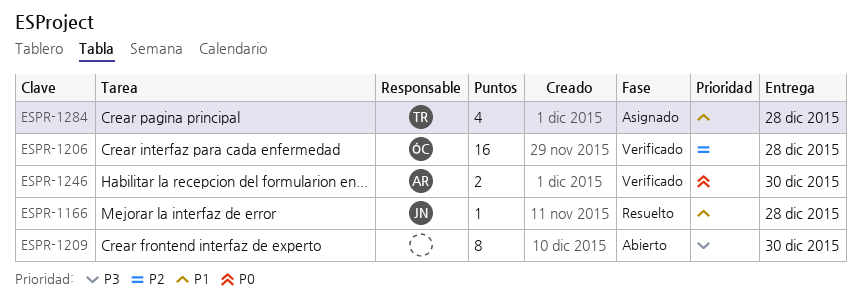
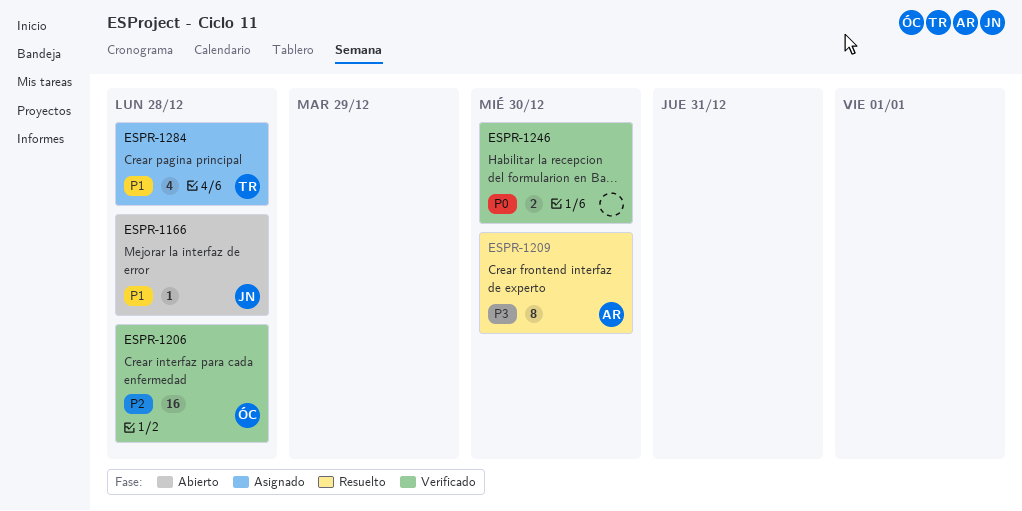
ESPR-1166, status: Resuelto -> Abierto
ESPR-1209, status: Abierto -> Resuelto
ESPR-1209, owner: none -> AR
ESPR-1246, owner: AR -> none

